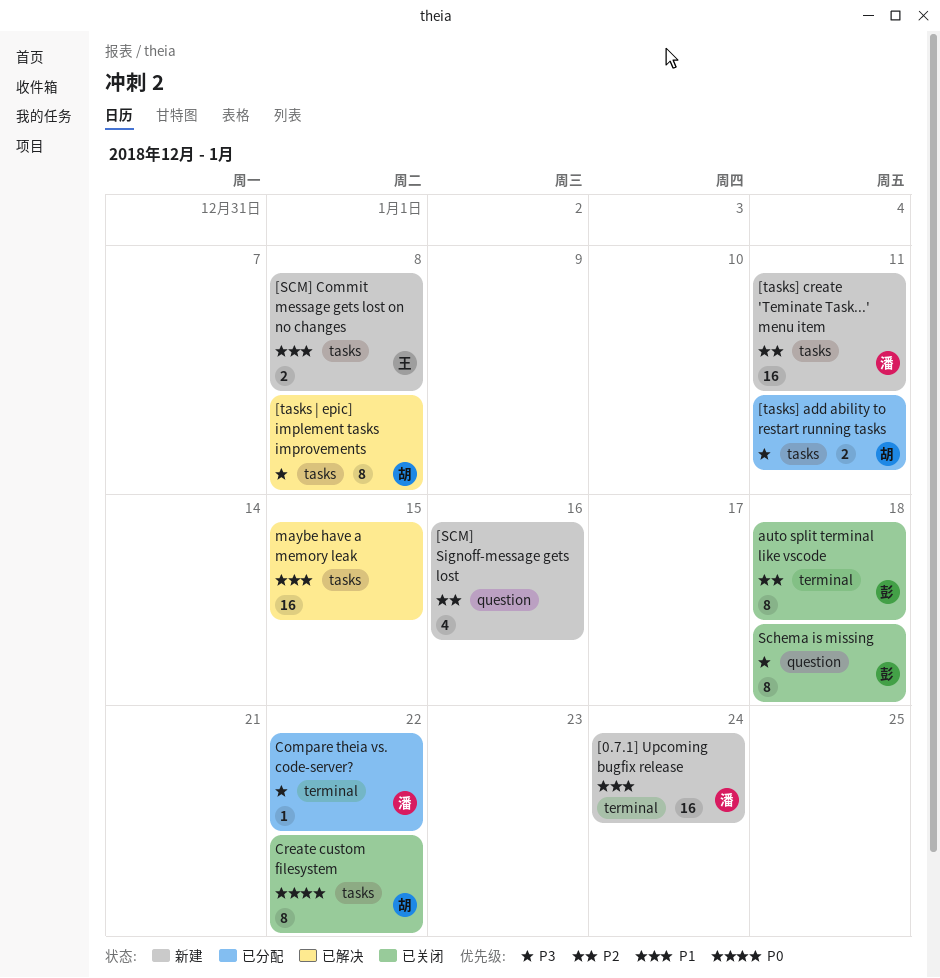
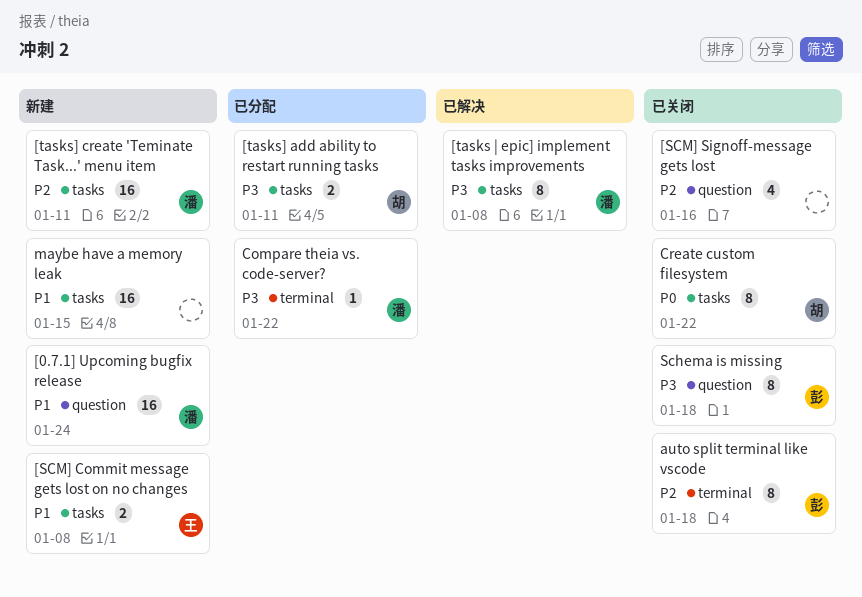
[0.7.1] Upcoming bugfix release, label: terminal -> question
[SCM] Signoff-message gets lost, status: 新建 -> 已关闭
[tasks | epic] implement tasks improvements, owner: 胡 -> 潘
maybe have a memory leak, status: 已解决 -> 新建

